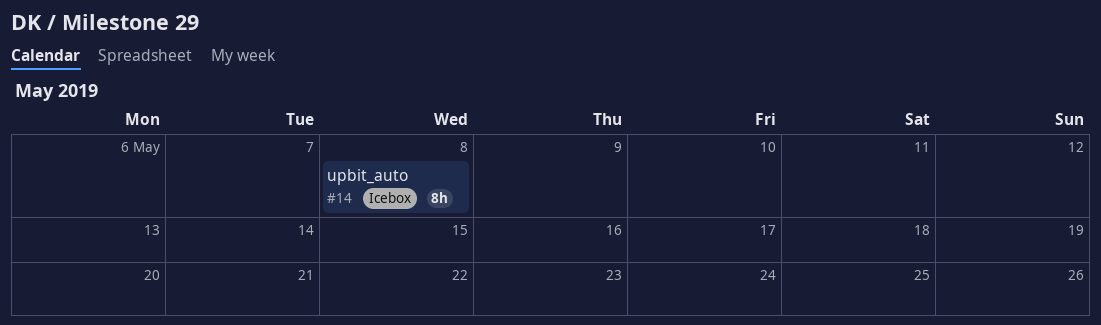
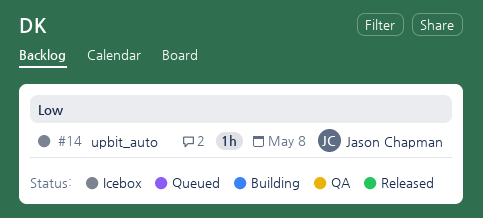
#14, estimate: 8h -> 1h

